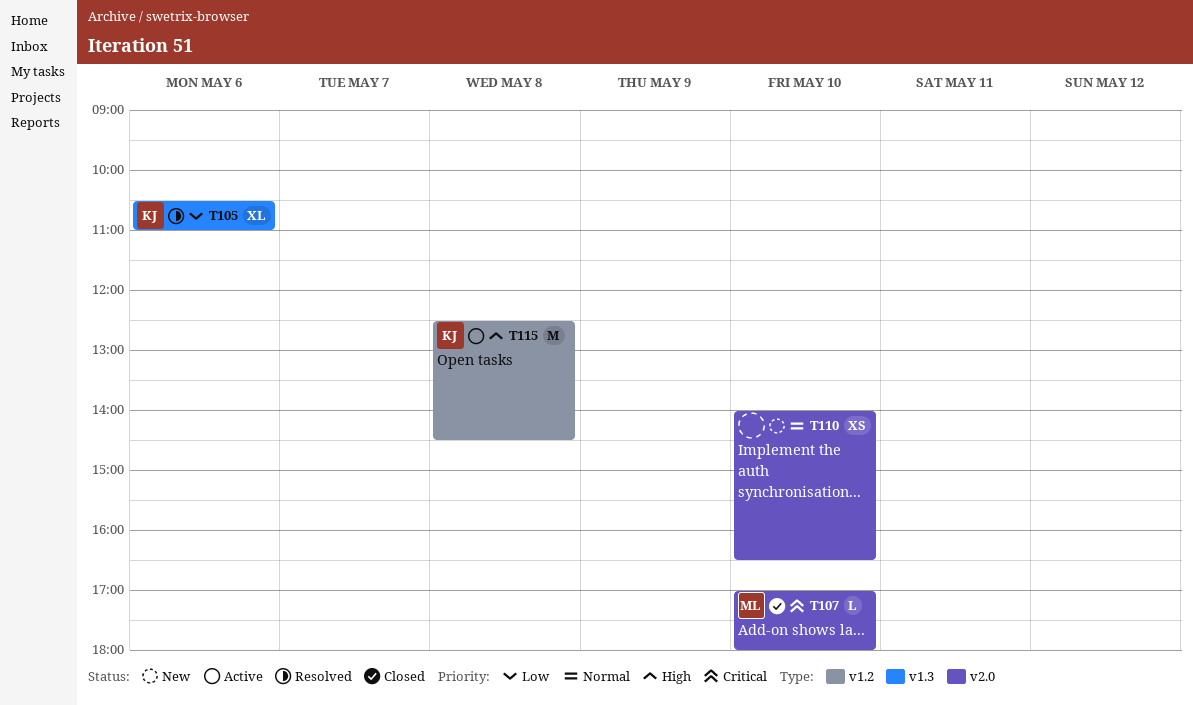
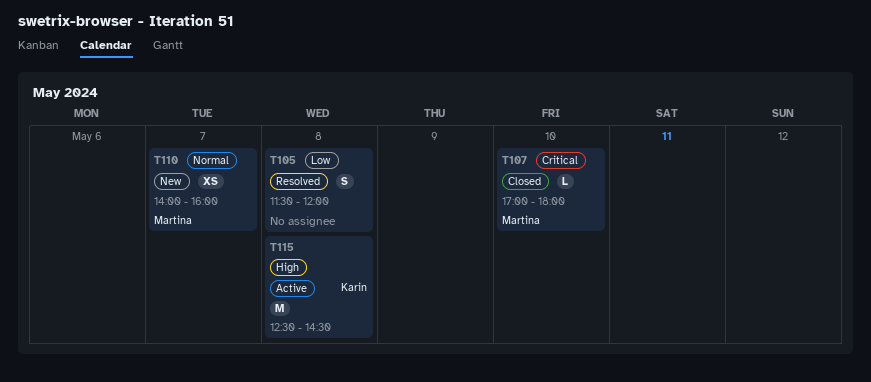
T105, owner: Karin -> none
T105, estimate: XL -> S
T105, day: May 6 -> May 8
T105, begins: 10:30 -> 11:30
T105, ends: 11:00 -> 12:00
T110, owner: none -> Martina
T110, day: May 10 -> May 7
T110, ends: 16:30 -> 16:00

